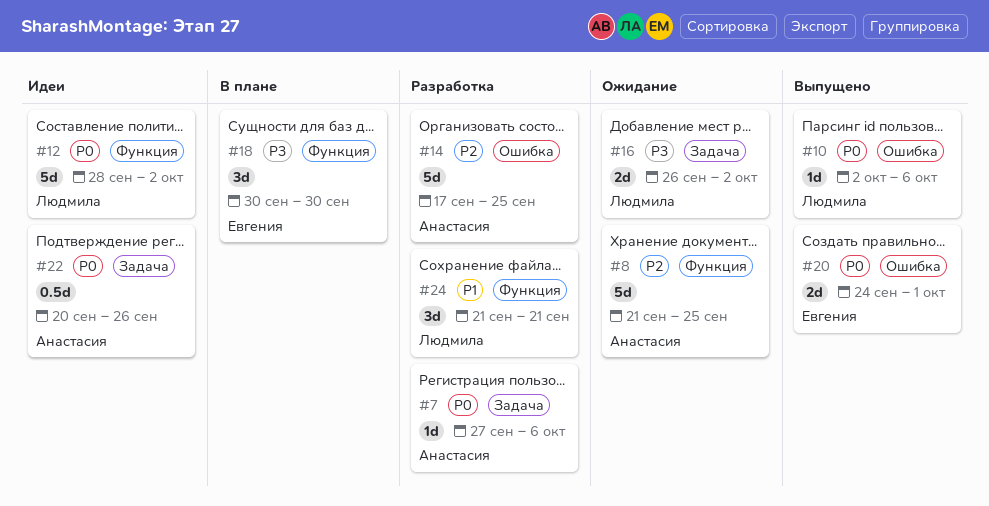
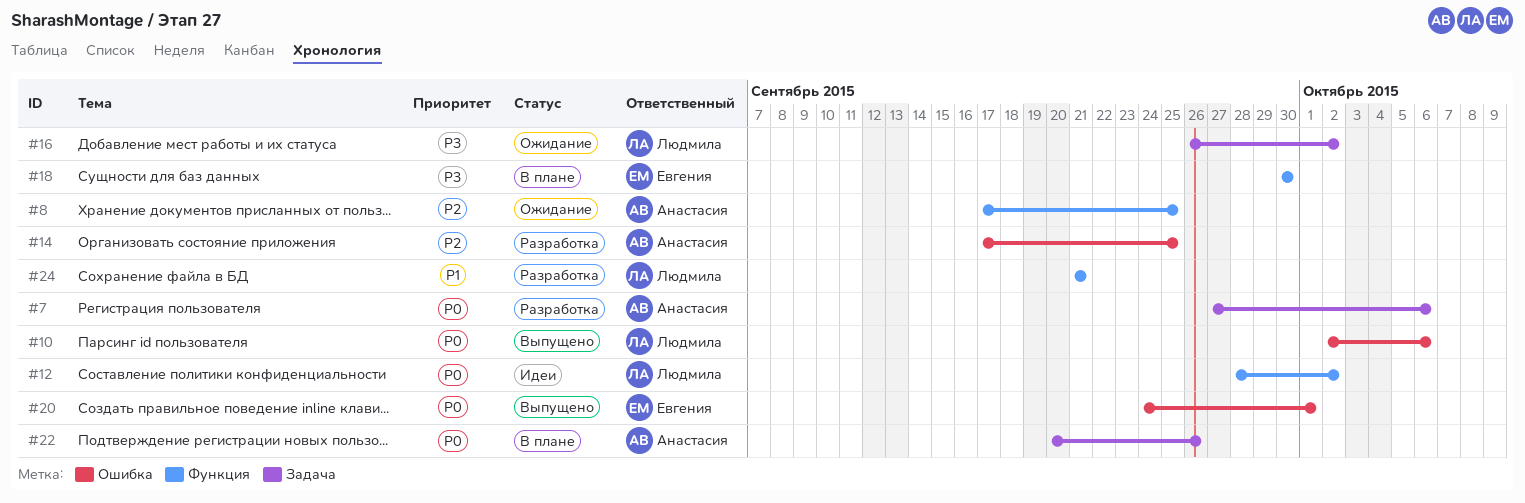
#8, start: Sep 21 -> Sep 17
#22, status: Идеи -> В плане

